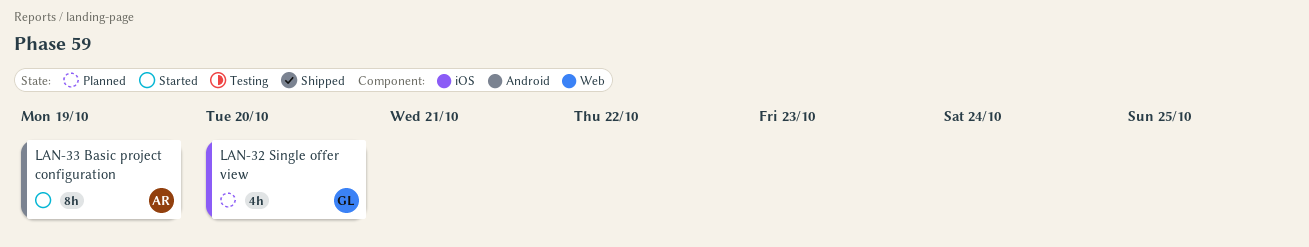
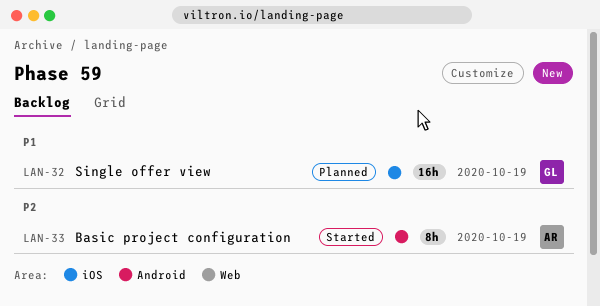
LAN-32, estimate: 4h -> 16h
LAN-32, due: Oct 20 -> Oct 19

